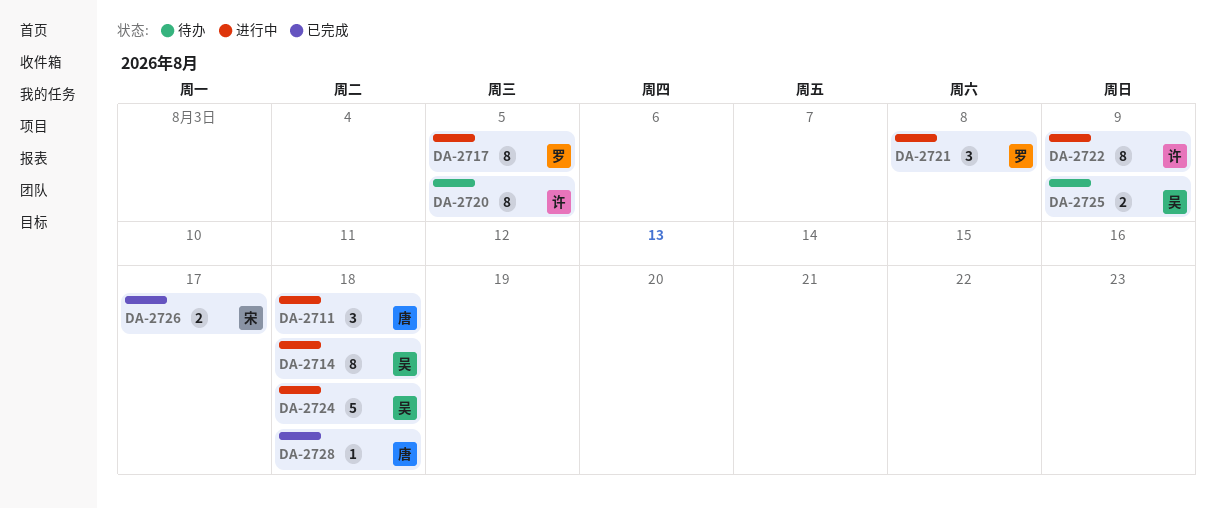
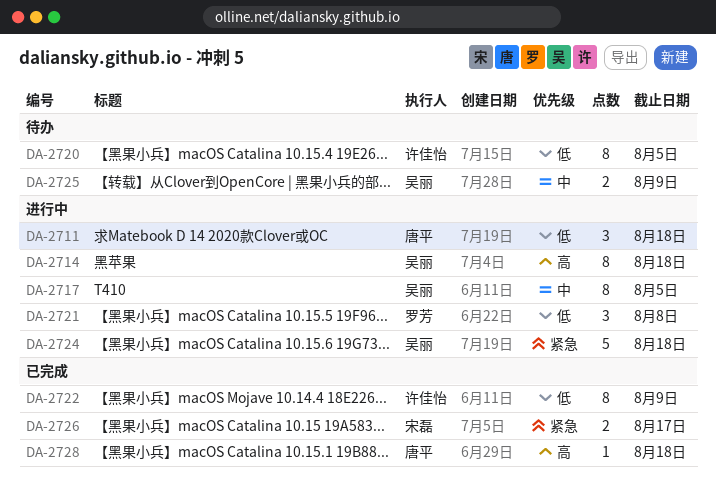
DA-2717, owner: 罗芳 -> 吴丽
DA-2722, status: 进行中 -> 已完成

